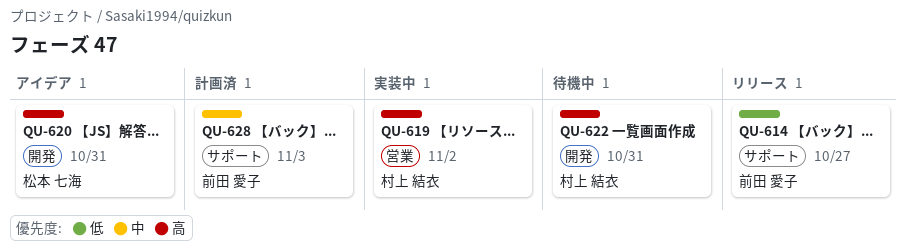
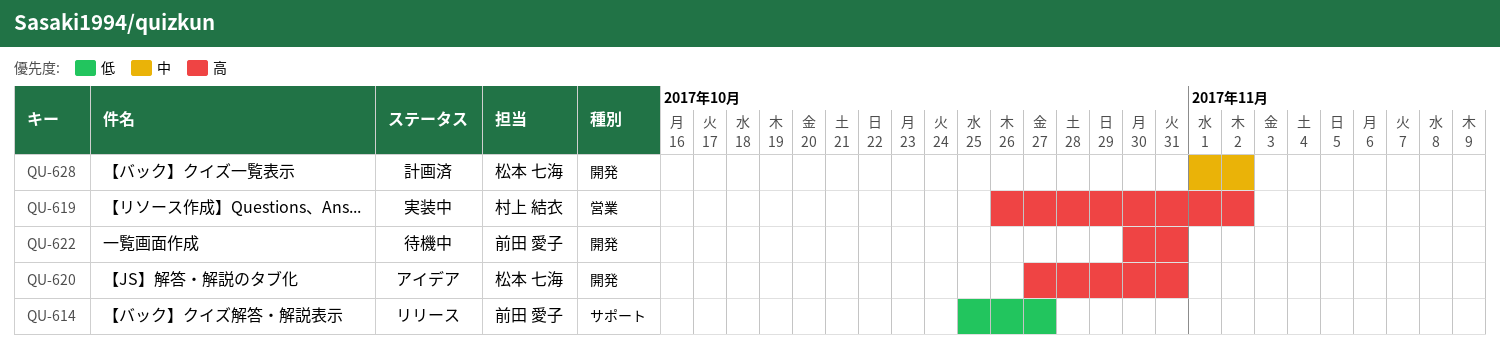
QU-622, owner: 村上 結衣 -> 前田 愛子
QU-628, owner: 前田 愛子 -> 松本 七海
QU-628, label: サポート -> 開発
QU-628, due: Nov 3 -> Nov 2

